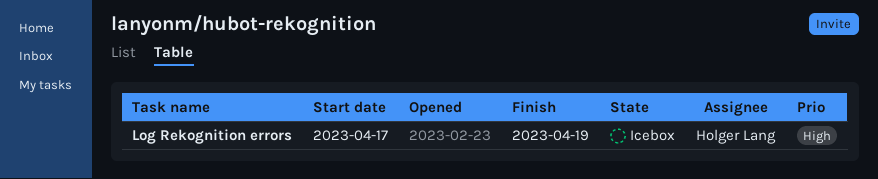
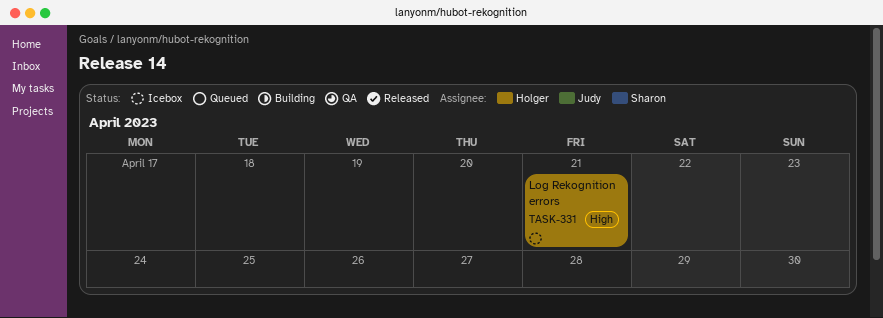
Log Rekognition errors, due: Apr 19 -> Apr 21

